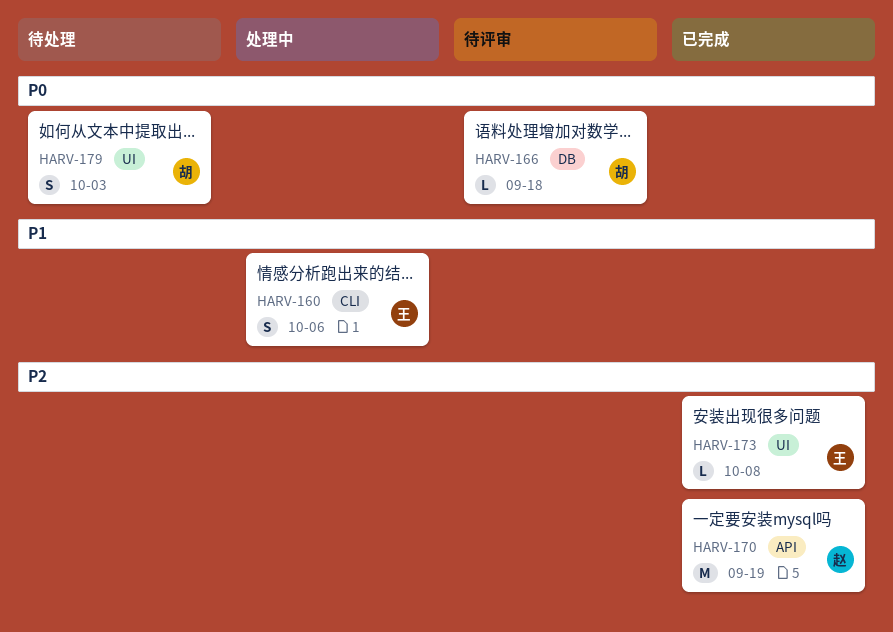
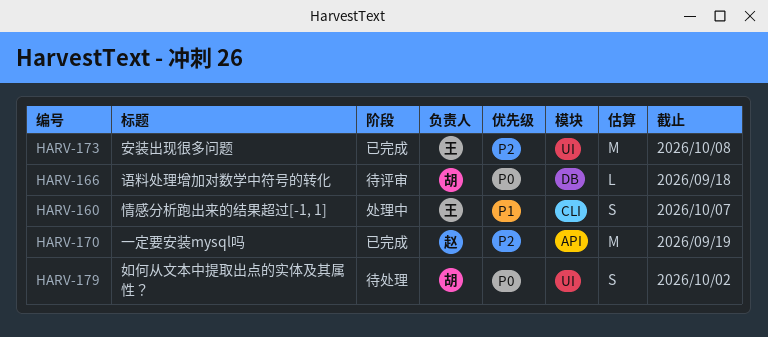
HARV-160, due: Oct 6 -> Oct 7
HARV-173, estimate: L -> M
HARV-179, due: Oct 3 -> Oct 2

